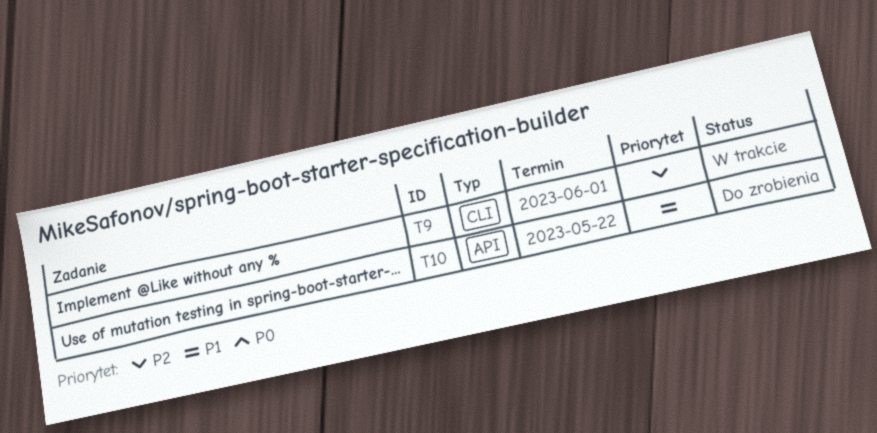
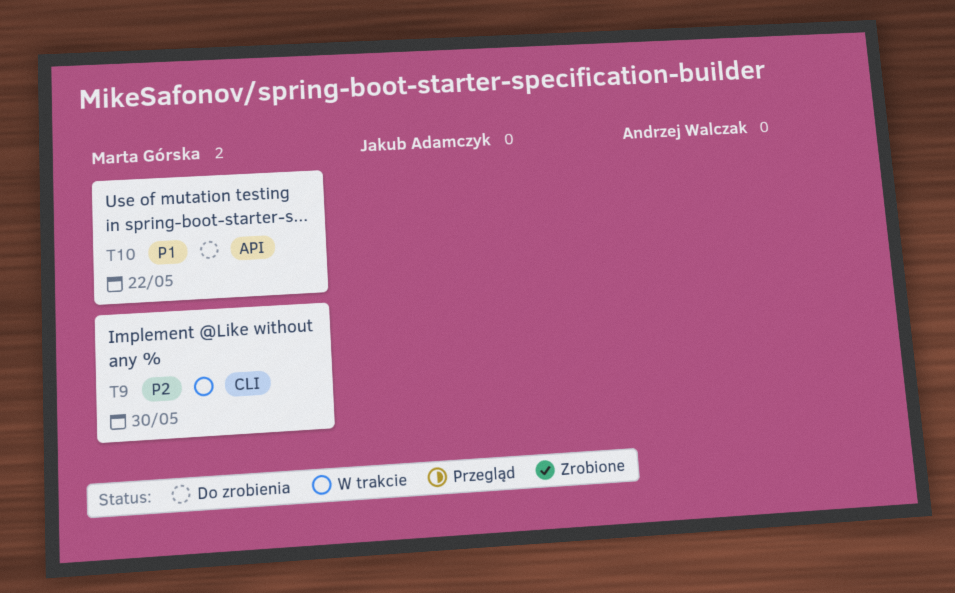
T9, due: Jun 1 -> May 30

